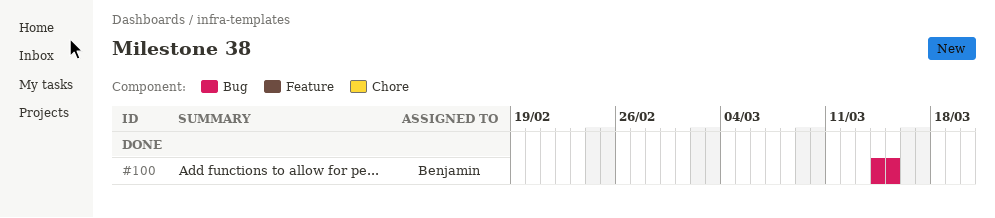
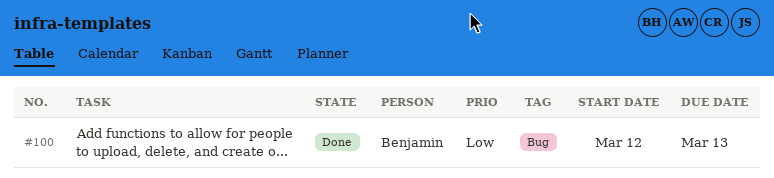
#100, start: Mar 14 -> Mar 12
#100, due: Mar 15 -> Mar 13

